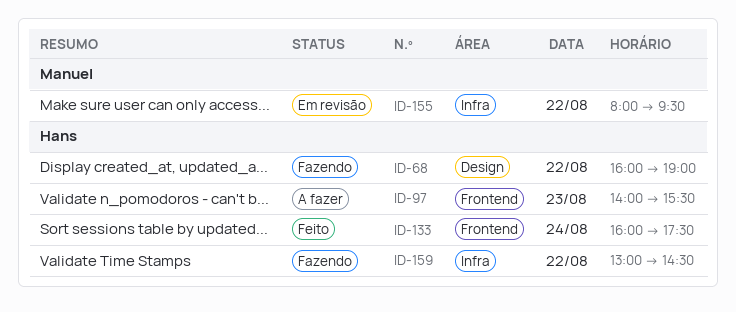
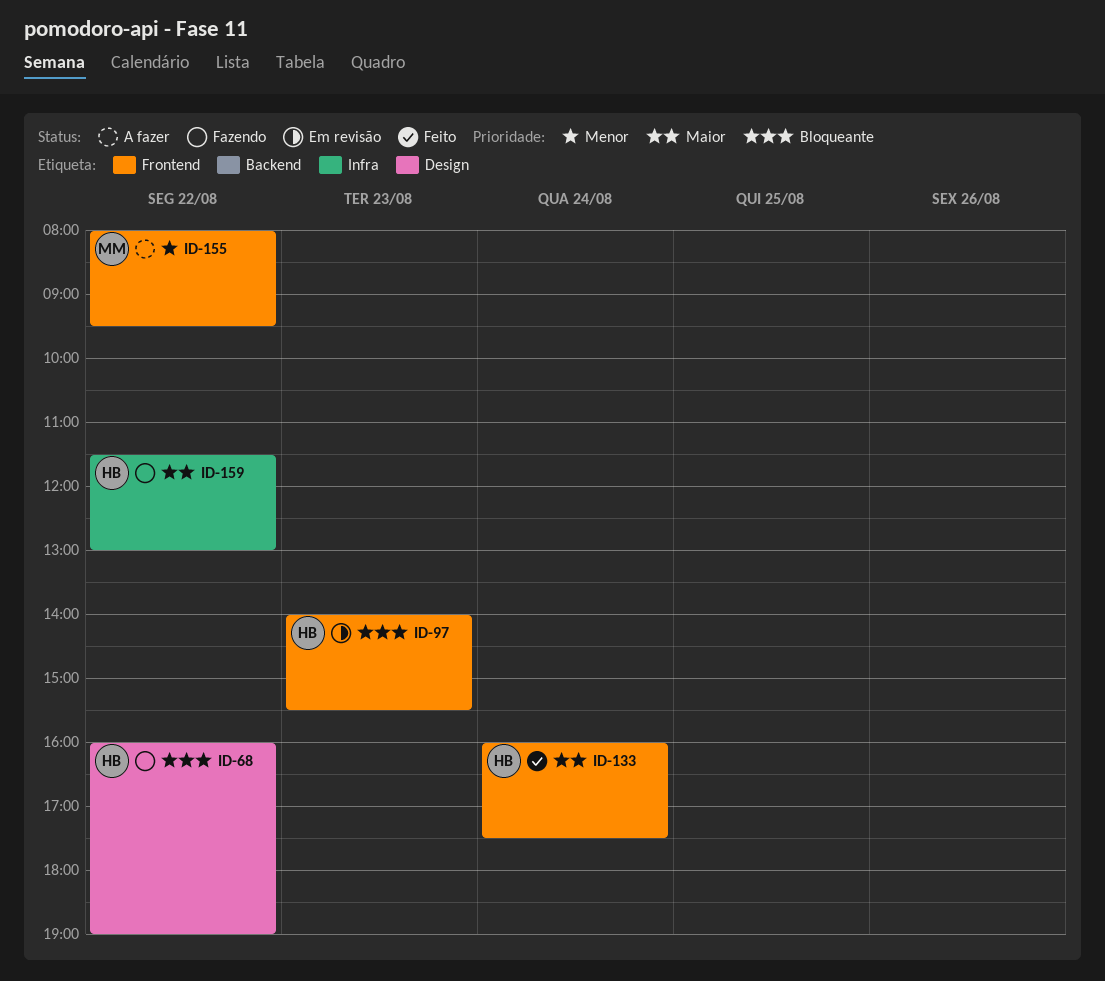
ID-97, status: A fazer -> Em revisão
ID-155, status: Em revisão -> A fazer
ID-155, label: Infra -> Frontend
ID-159, begins: 13:00 -> 11:30
ID-159, ends: 14:30 -> 13:00

